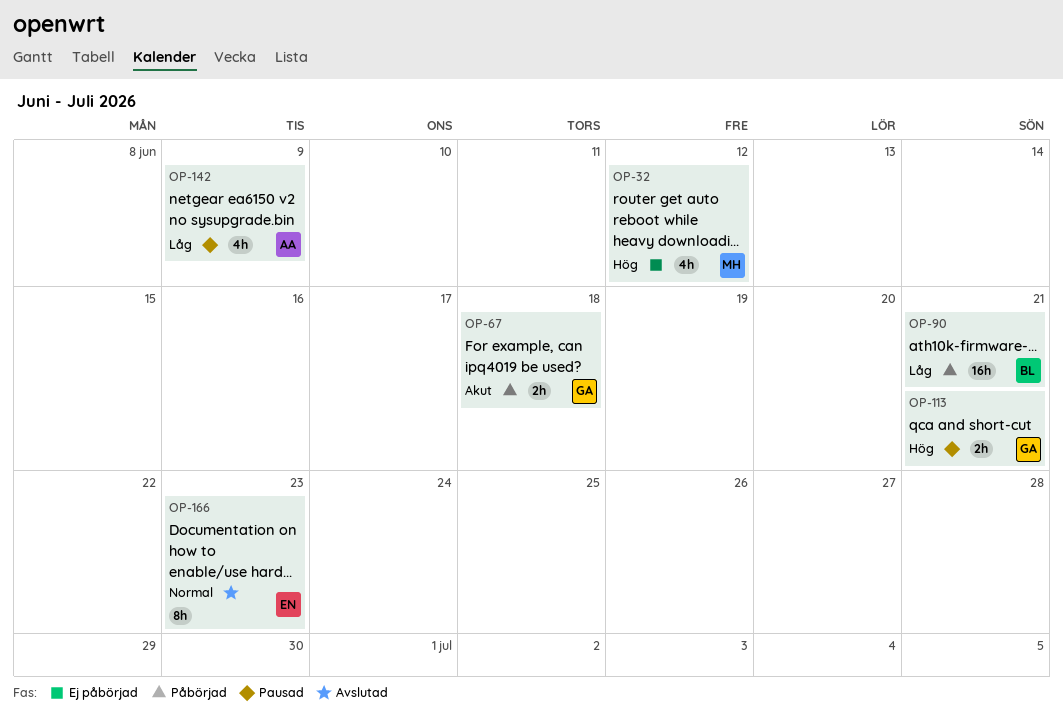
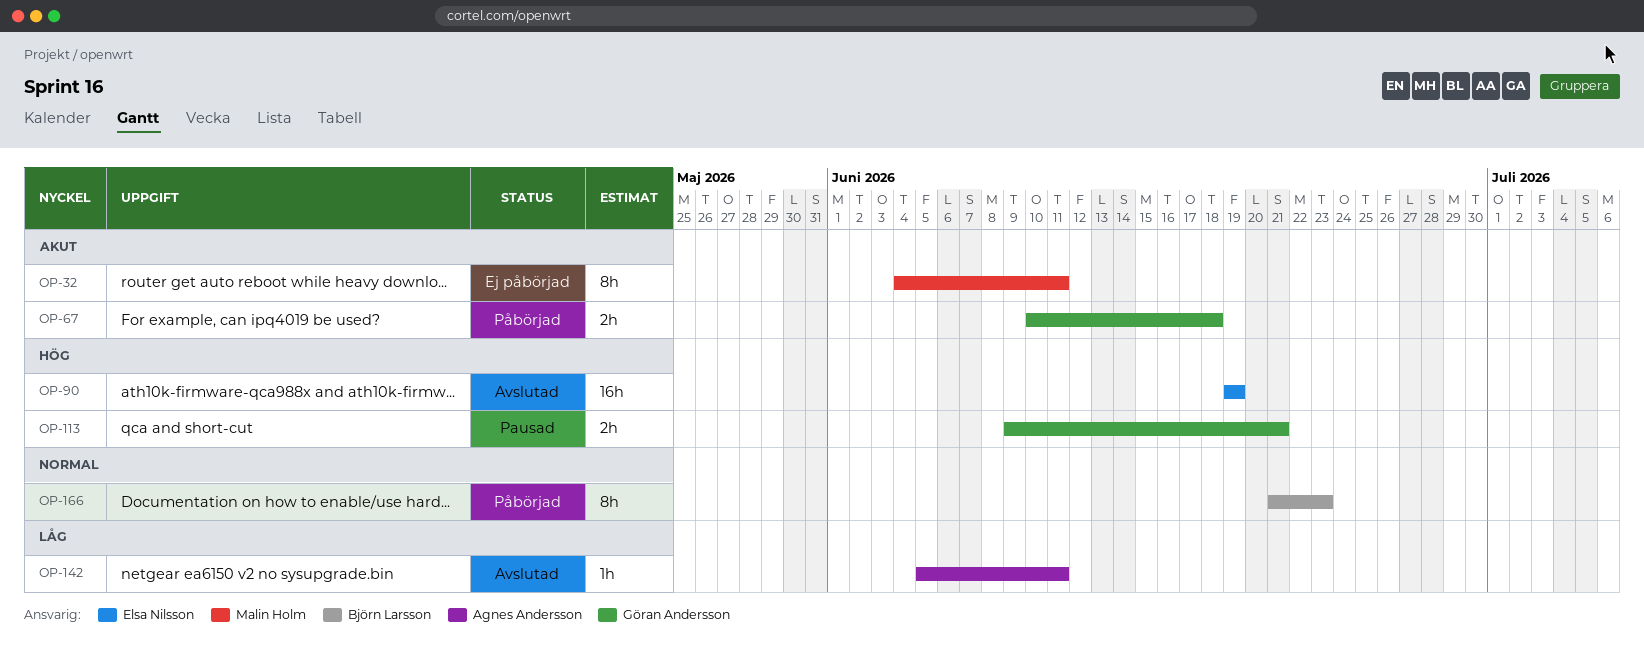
OP-32, priority: Hög -> Akut
OP-32, estimate: 4h -> 8h
OP-32, due: Jun 12 -> Jun 11
OP-90, status: Påbörjad -> Avslutad
OP-90, owner: Björn Larsson -> Elsa Nilsson
OP-90, priority: Låg -> Hög
OP-90, due: Jun 21 -> Jun 19
OP-142, status: Pausad -> Avslutad
OP-142, estimate: 4h -> 1h
OP-142, due: Jun 9 -> Jun 11
OP-166, status: Avslutad -> Påbörjad
OP-166, owner: Elsa Nilsson -> Björn Larsson

